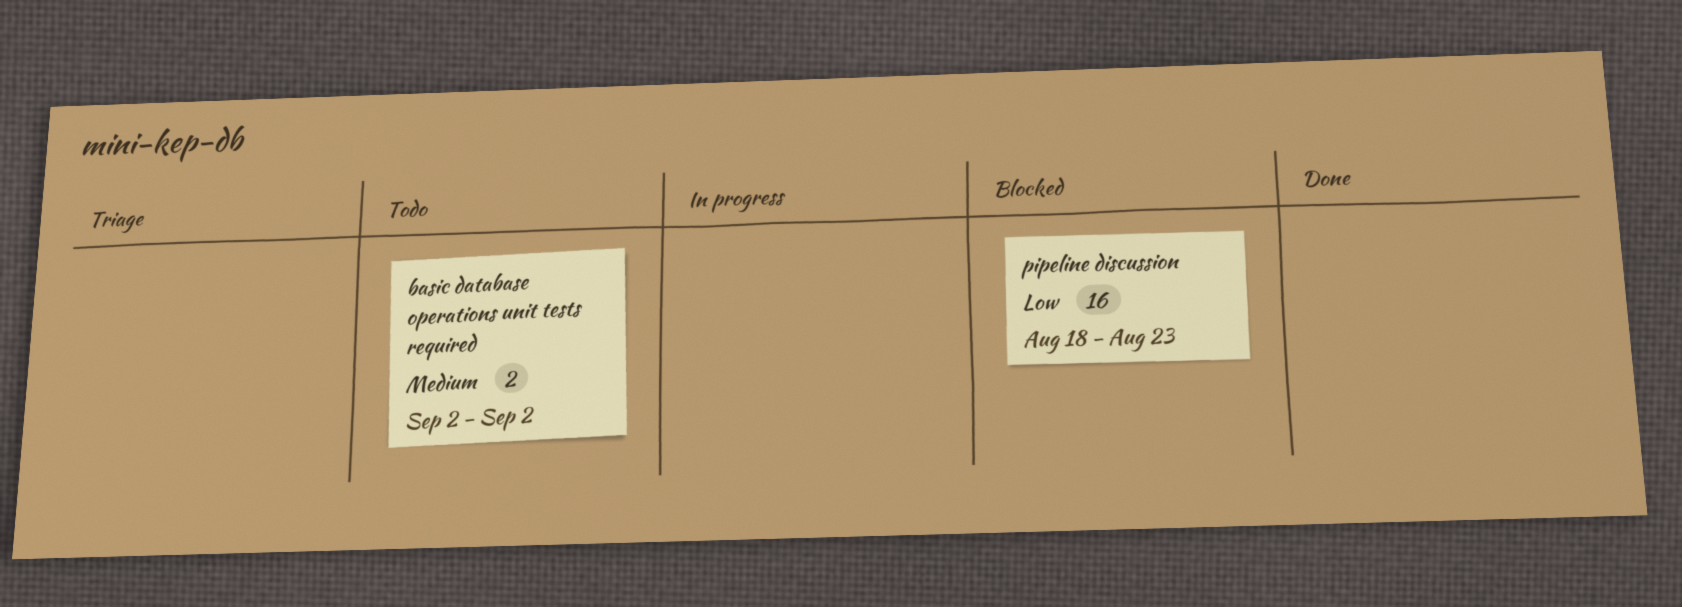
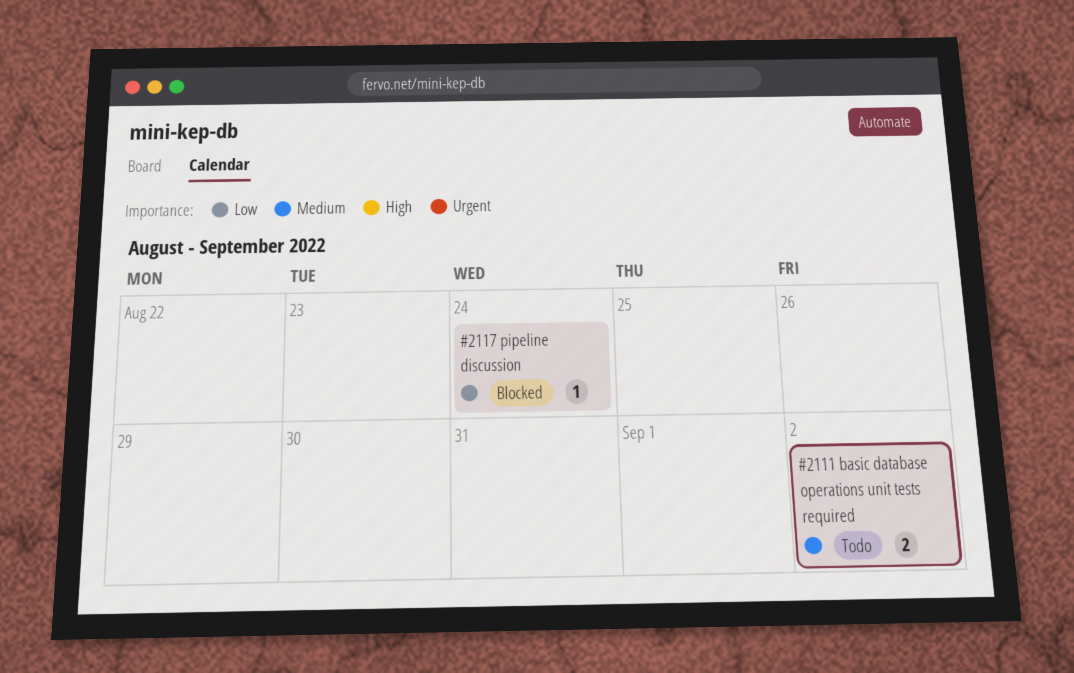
pipeline discussion, estimate: 16 -> 1
pipeline discussion, due: Aug 23 -> Aug 24

